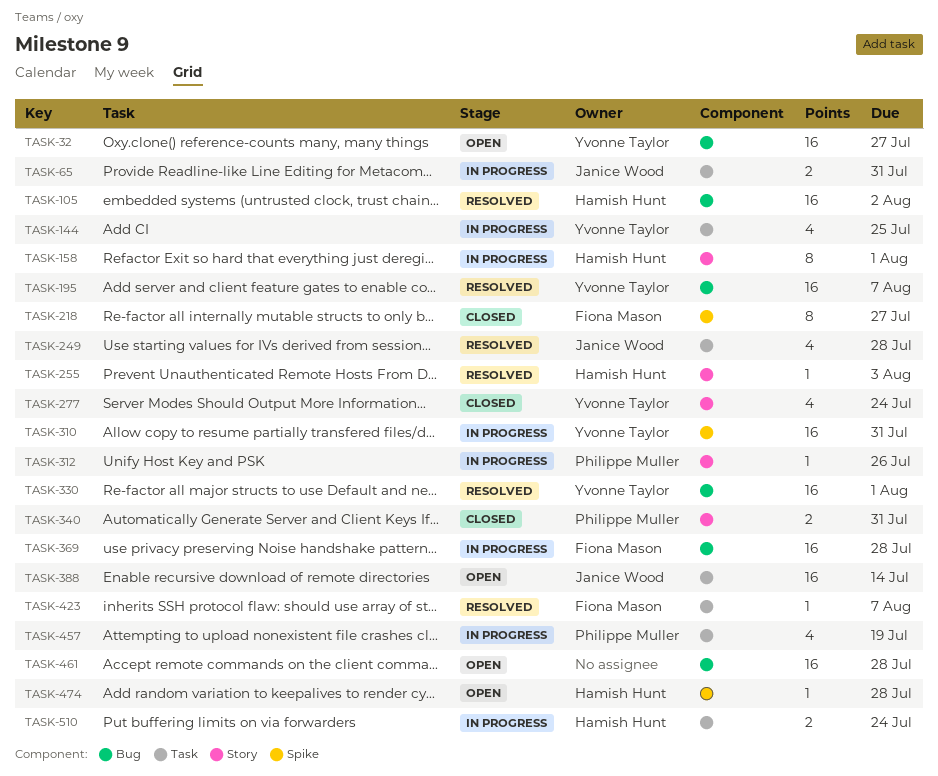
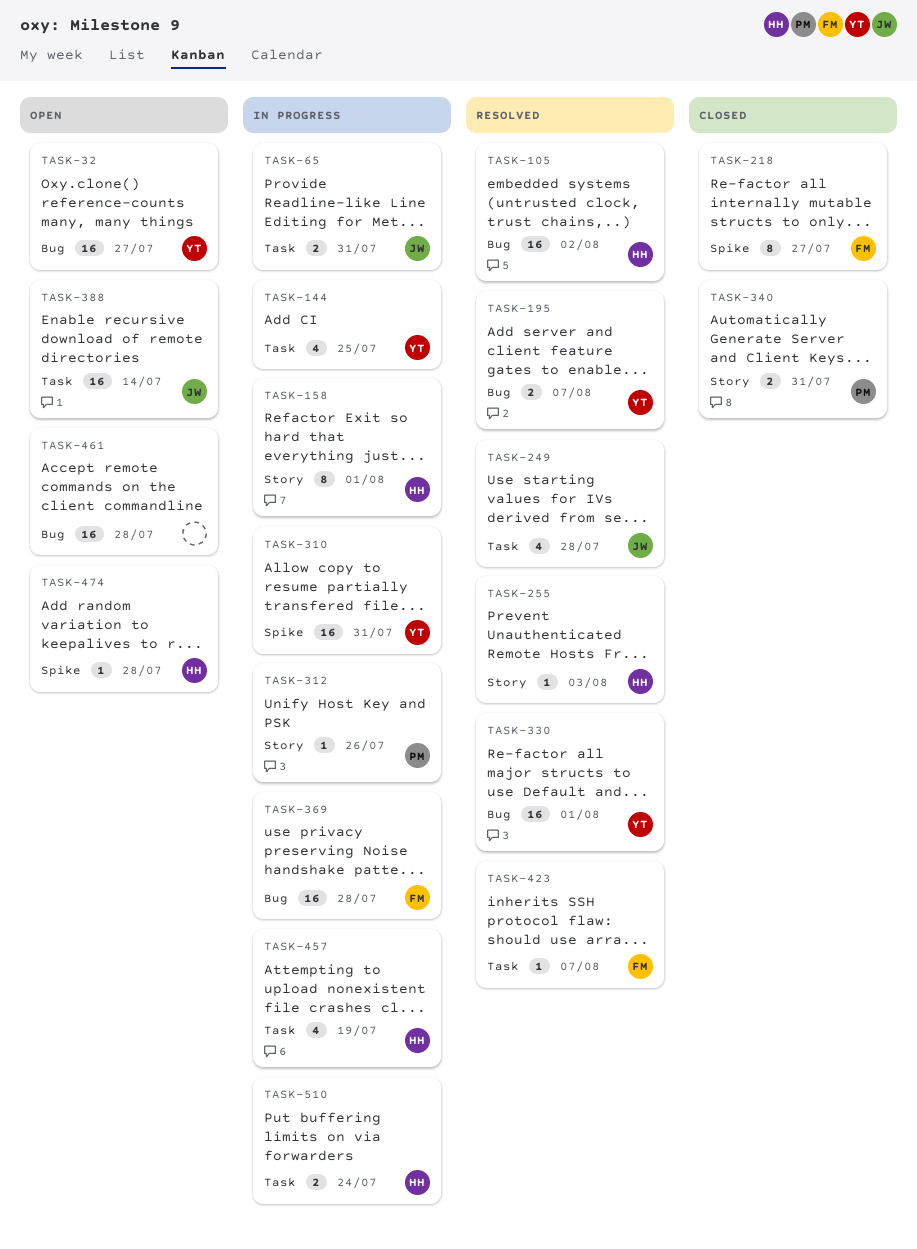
TASK-195, estimate: 16 -> 2
TASK-277: present -> none
TASK-457, owner: Philippe Muller -> Hamish Hunt

